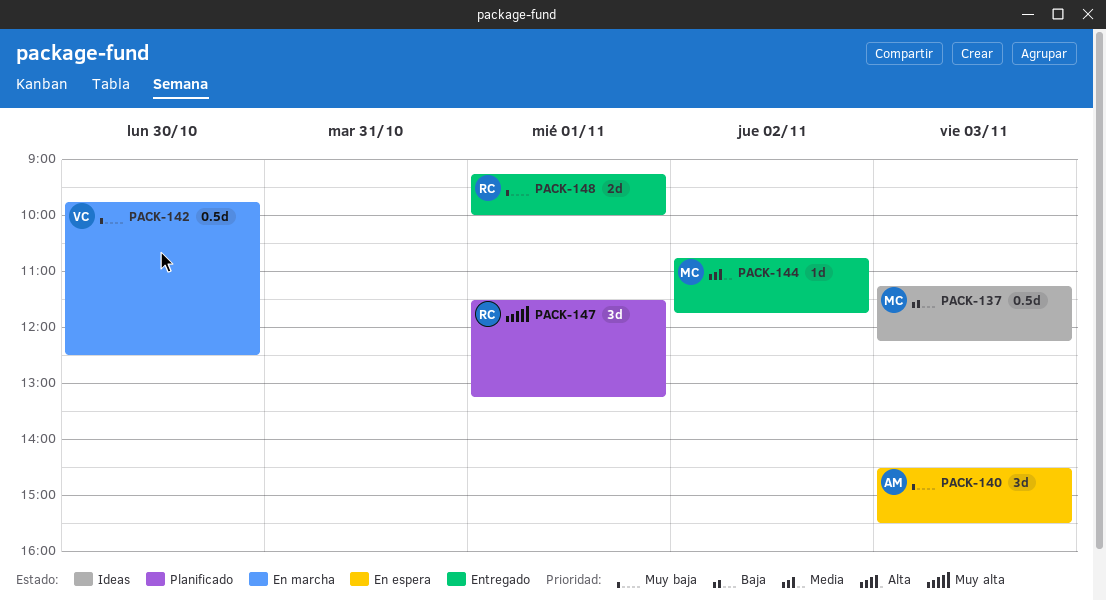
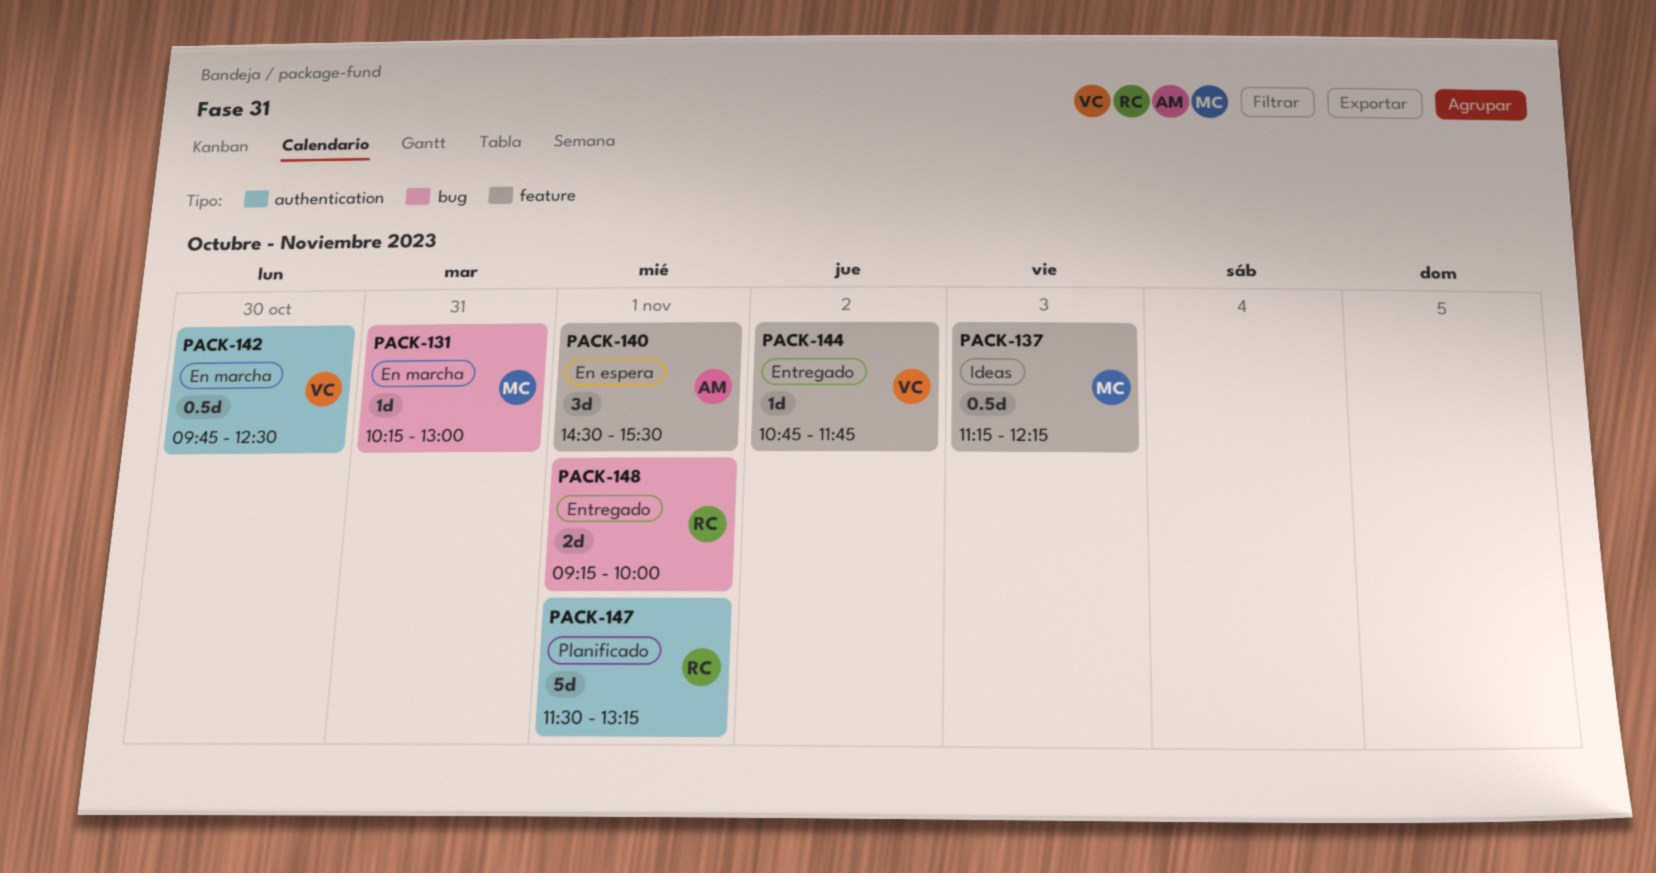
PACK-131: none -> present
PACK-140, day: Nov 3 -> Nov 1
PACK-144, owner: MC -> VC
PACK-147, estimate: 3d -> 5d

